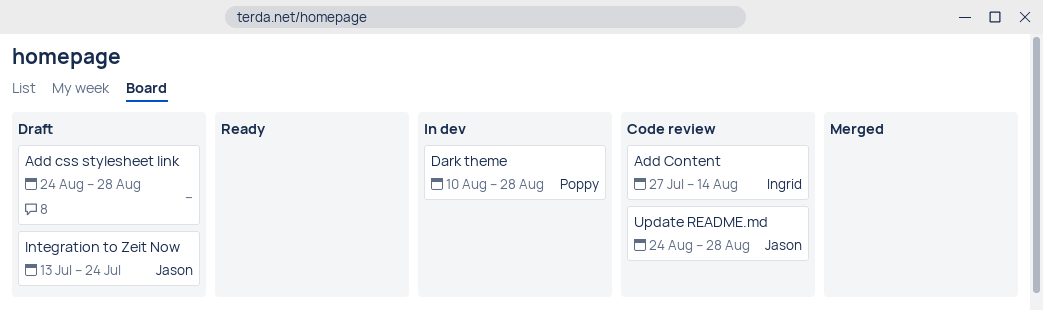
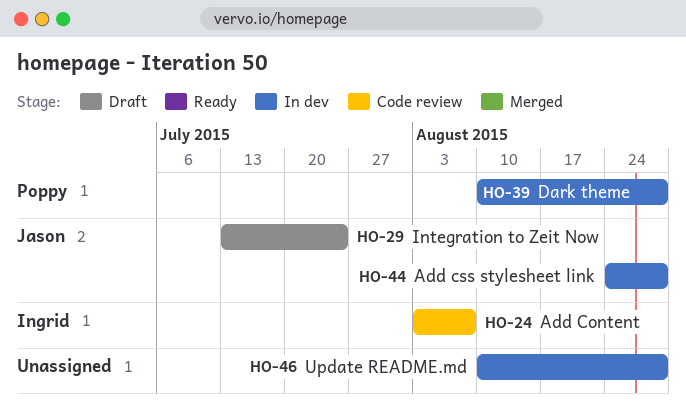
Add Content, start: Jul 27 -> Aug 3
Add Content, due: Aug 14 -> Aug 7
Add css stylesheet link, status: Draft -> In dev
Add css stylesheet link, owner: none -> Jason
Update README.md, status: Code review -> In dev
Update README.md, owner: Jason -> none
Update README.md, start: Aug 24 -> Aug 10

